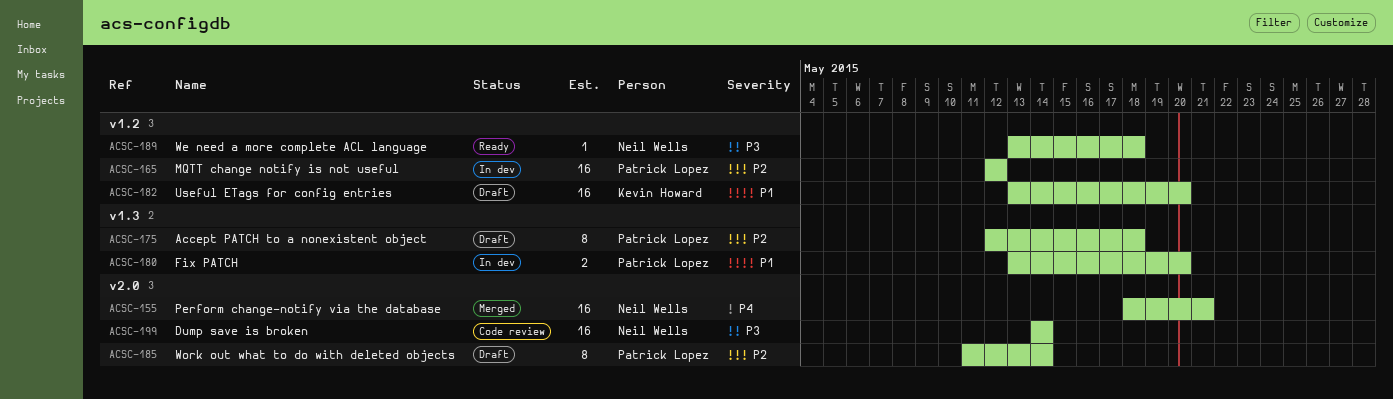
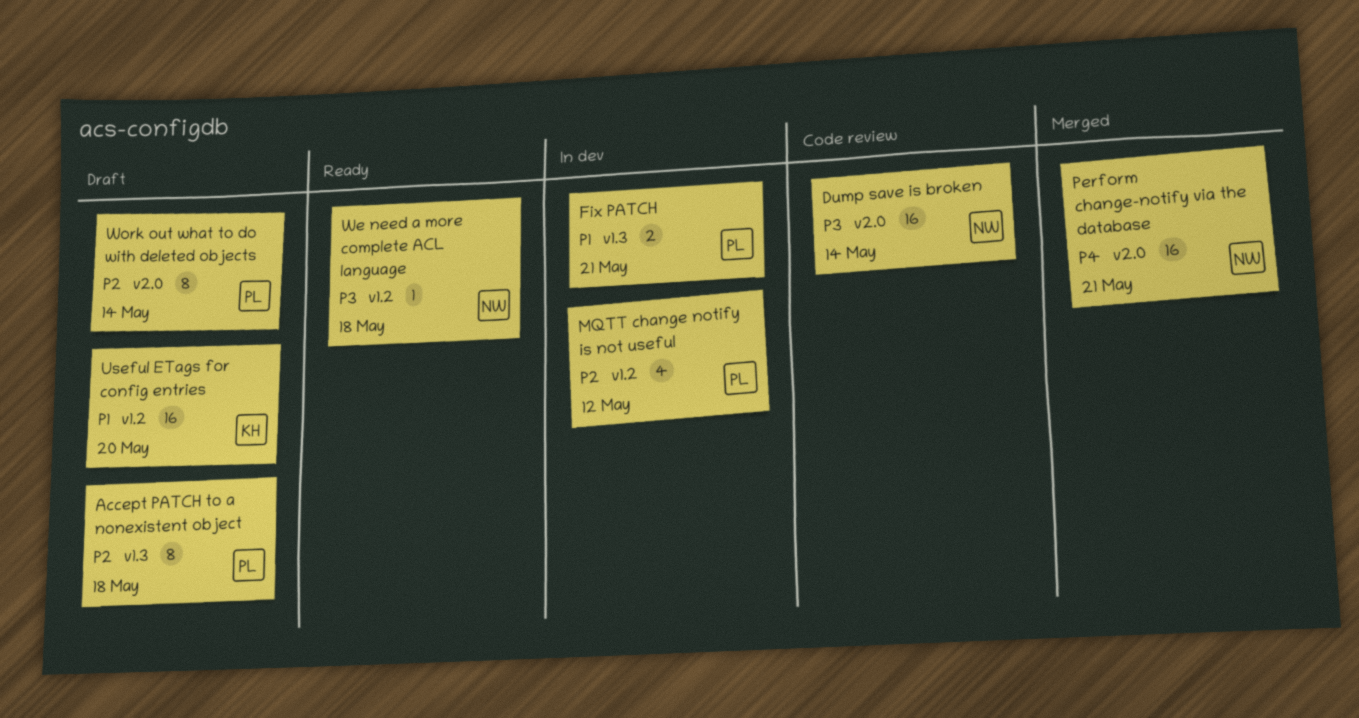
Fix PATCH, due: May 20 -> May 21
MQTT change notify is not useful, estimate: 16 -> 4

